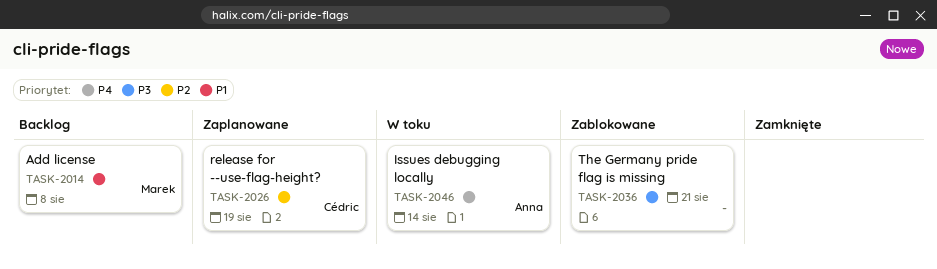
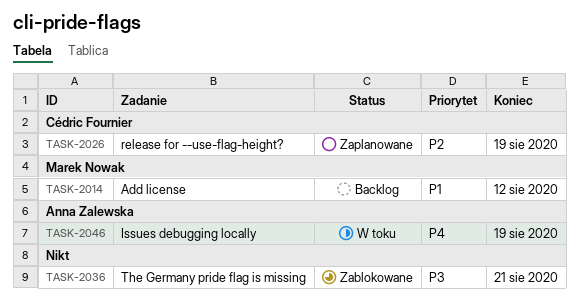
TASK-2014, due: Aug 8 -> Aug 12
TASK-2046, due: Aug 14 -> Aug 19

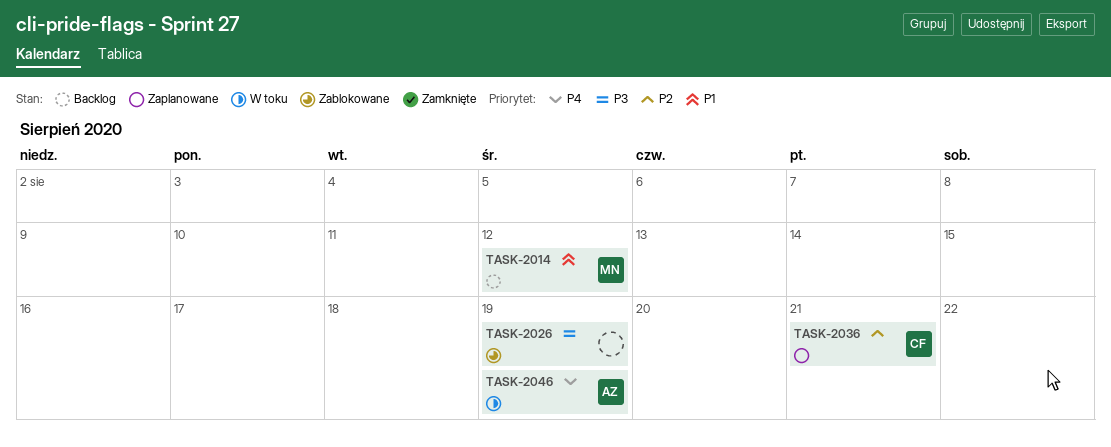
TASK-2026, status: Zaplanowane -> Zablokowane
TASK-2026, owner: Cédric Fournier -> none
TASK-2026, priority: P2 -> P3
TASK-2036, status: Zablokowane -> Zaplanowane
TASK-2036, owner: none -> Cédric Fournier
TASK-2036, priority: P3 -> P2

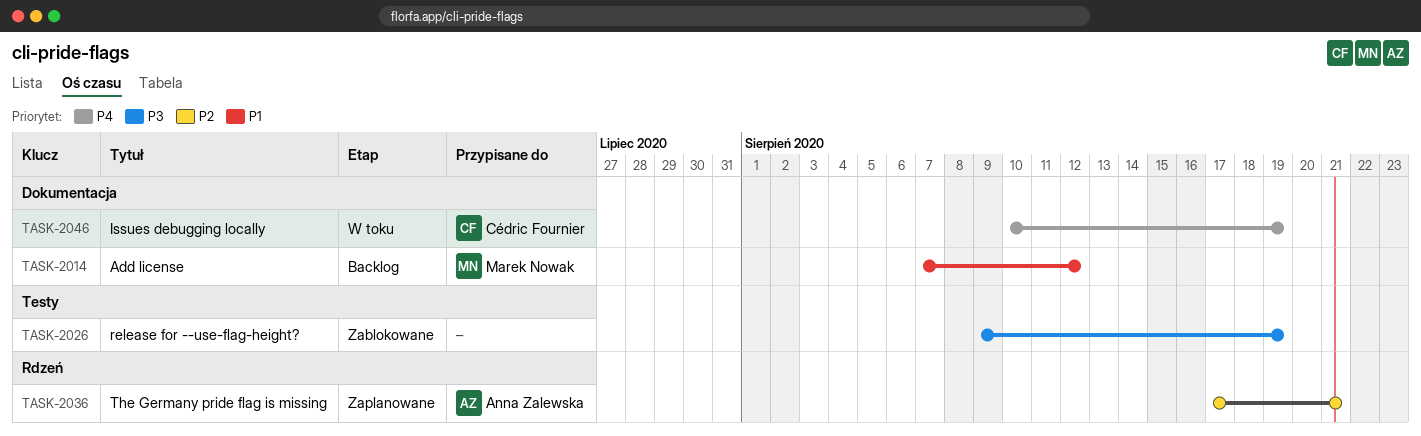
TASK-2036, owner: Cédric Fournier -> Anna Zalewska
TASK-2046, owner: Anna Zalewska -> Cédric Fournier

